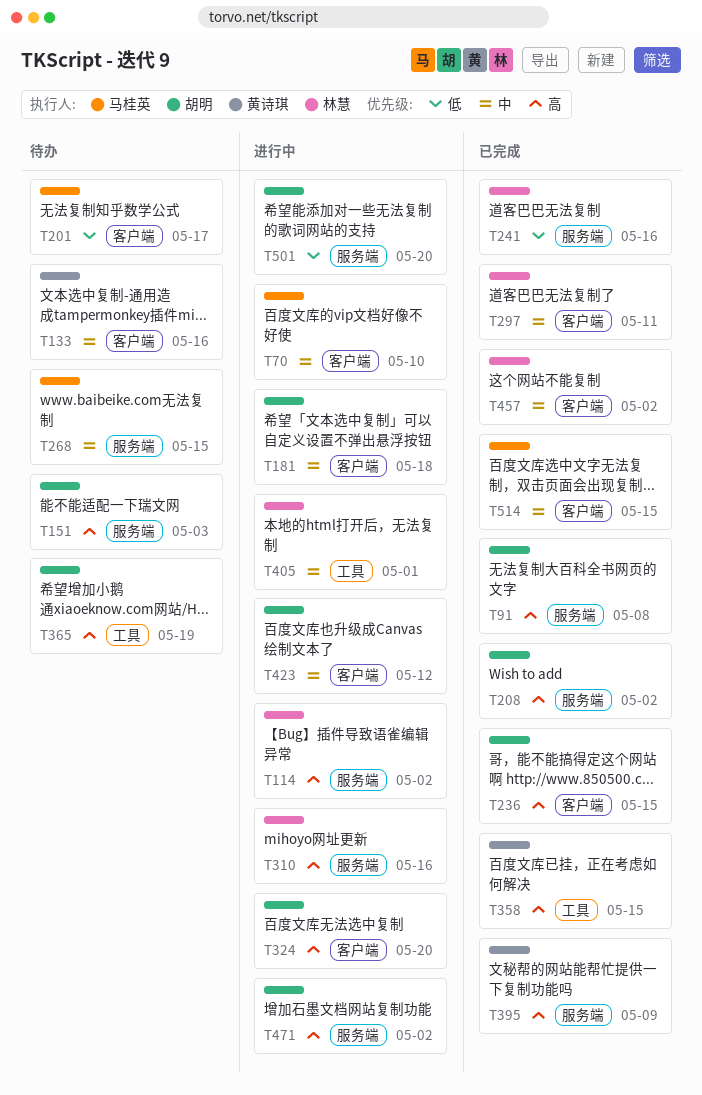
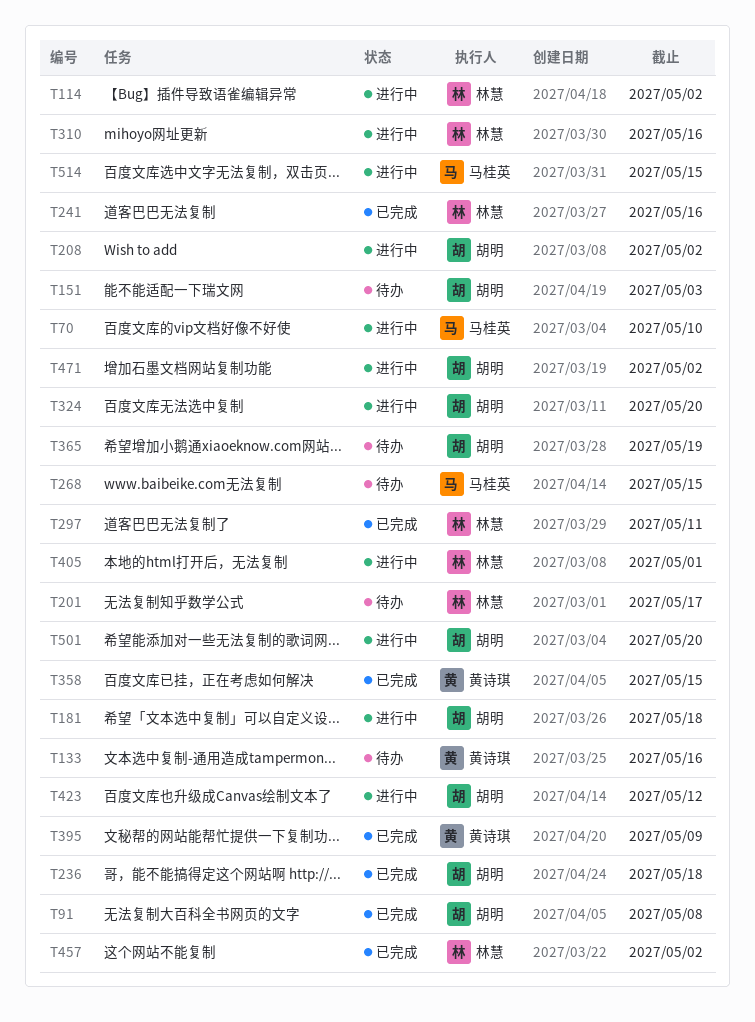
T201, owner: 马桂英 -> 林慧
T208, status: 已完成 -> 进行中
T236, due: May 15 -> May 18
T514, status: 已完成 -> 进行中

